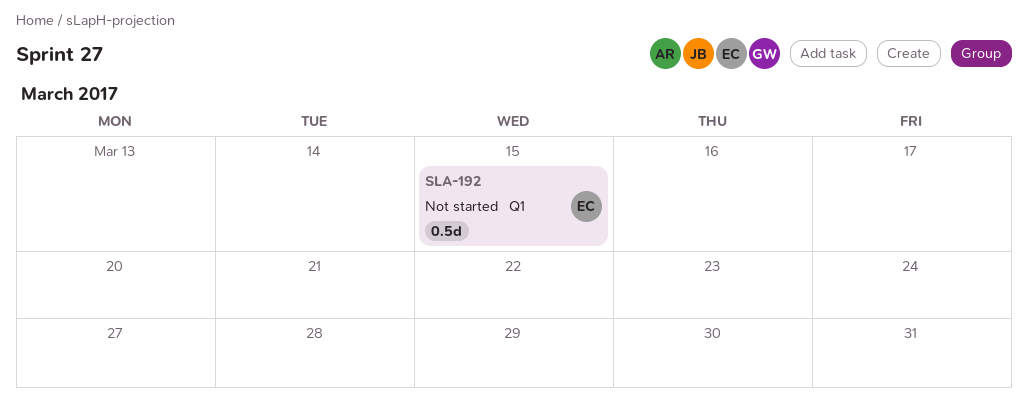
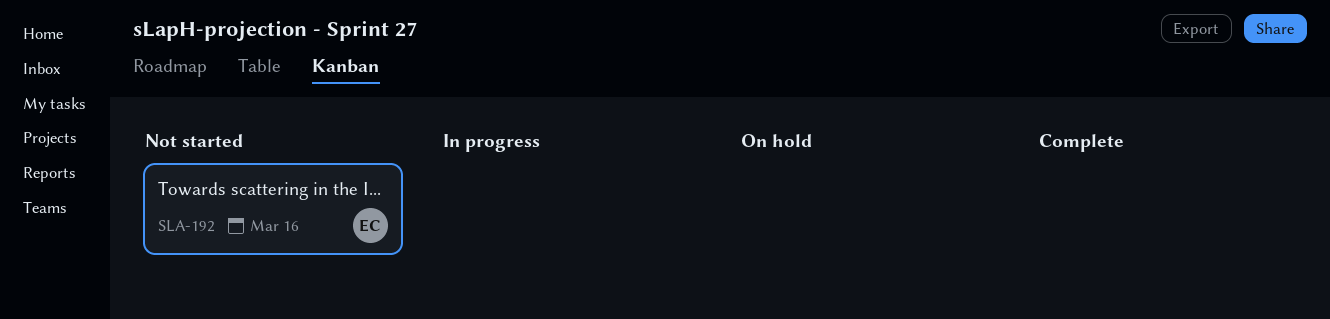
SLA-192, due: Mar 15 -> Mar 16

